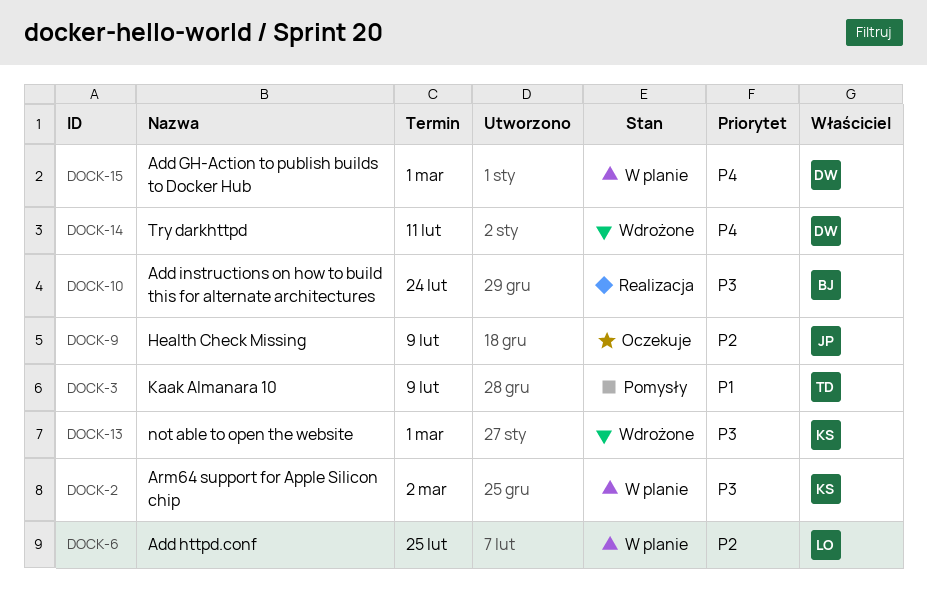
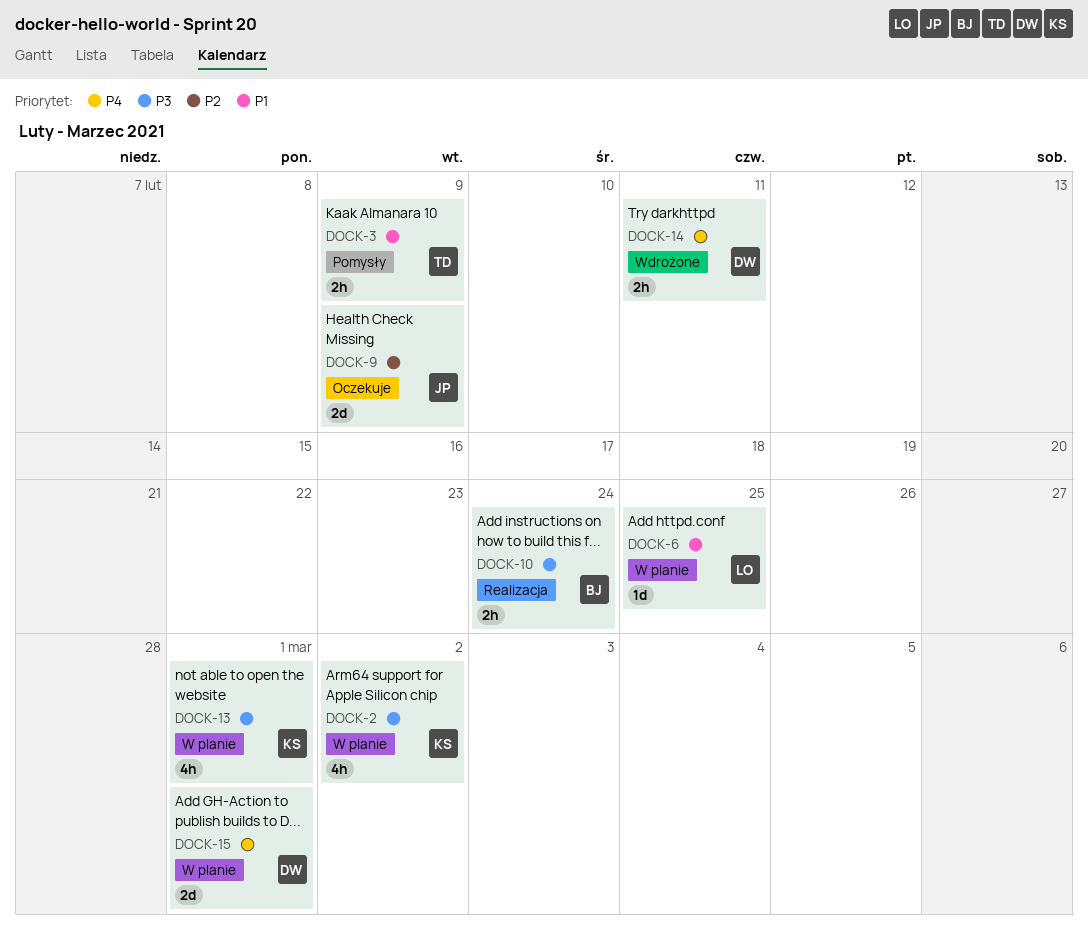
DOCK-6, priority: P2 -> P1
DOCK-13, status: Wdrożone -> W planie

